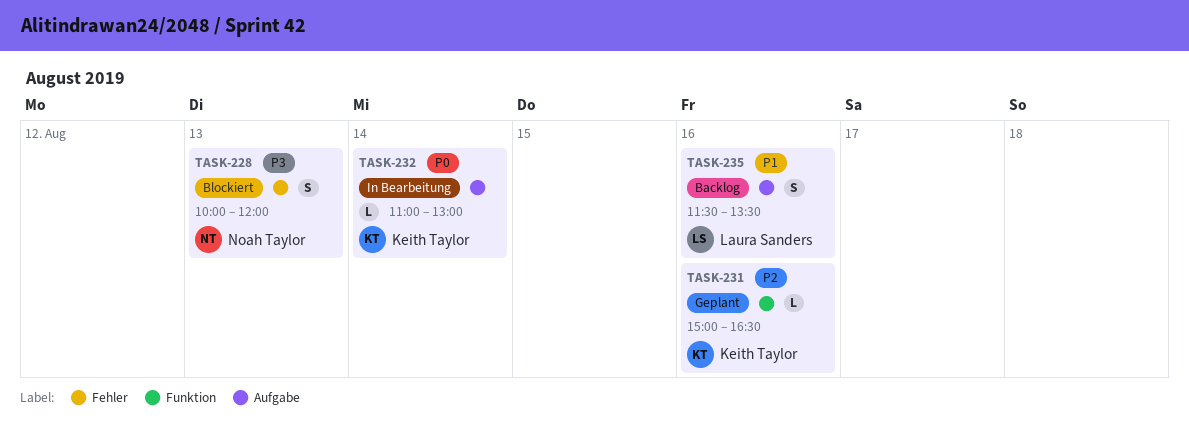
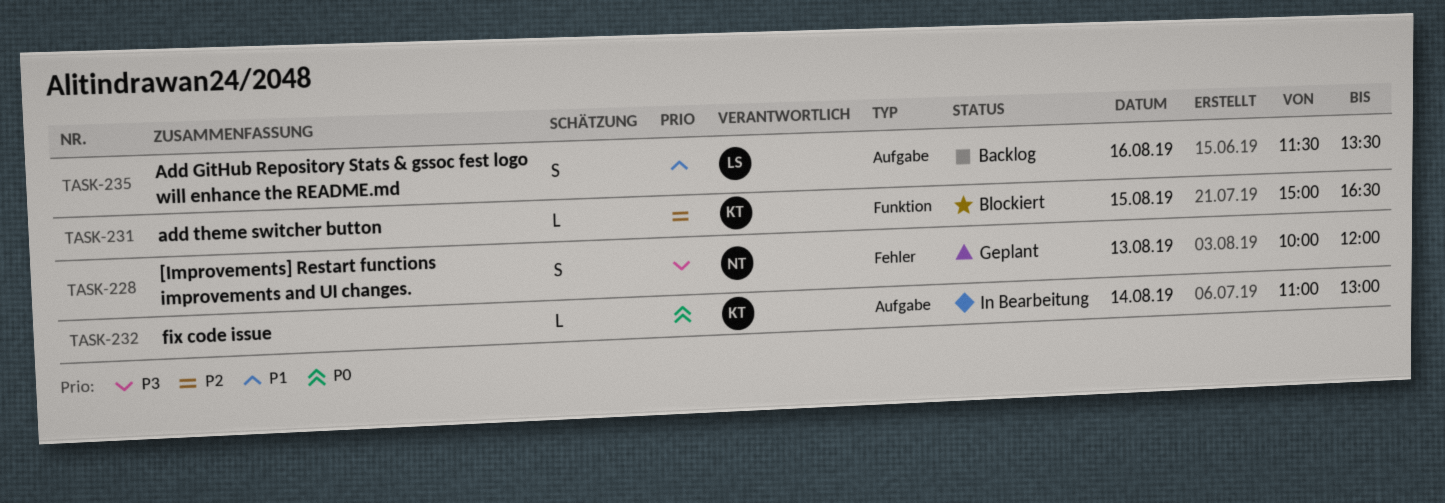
TASK-228, status: Blockiert -> Geplant
TASK-231, status: Geplant -> Blockiert
TASK-231, day: Aug 16 -> Aug 15

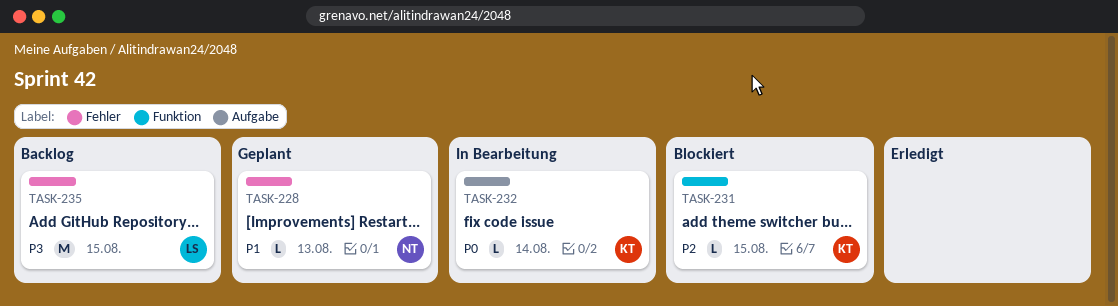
TASK-228, priority: P3 -> P1
TASK-228, estimate: S -> L
TASK-235, priority: P1 -> P3
TASK-235, label: Aufgabe -> Fehler
TASK-235, estimate: S -> M
TASK-235, day: Aug 16 -> Aug 15

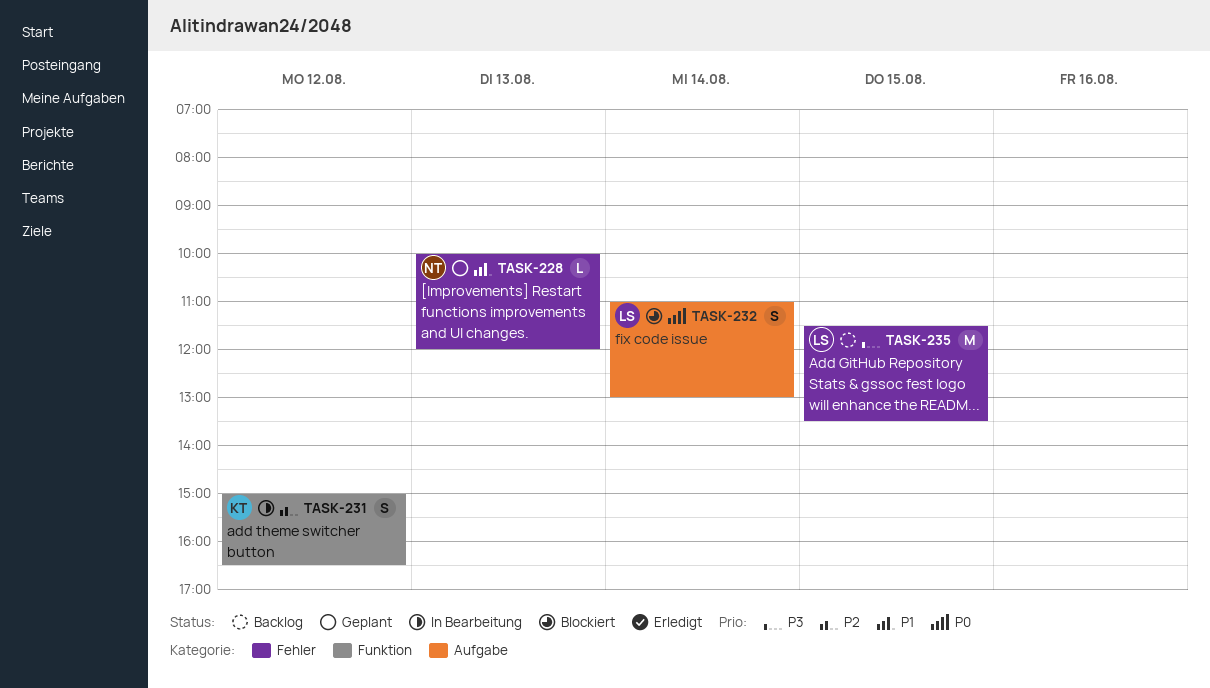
TASK-231, status: Blockiert -> In Bearbeitung
TASK-231, estimate: L -> S
TASK-231, day: Aug 15 -> Aug 12
TASK-232, status: In Bearbeitung -> Blockiert
TASK-232, owner: KT -> LS
TASK-232, estimate: L -> S

